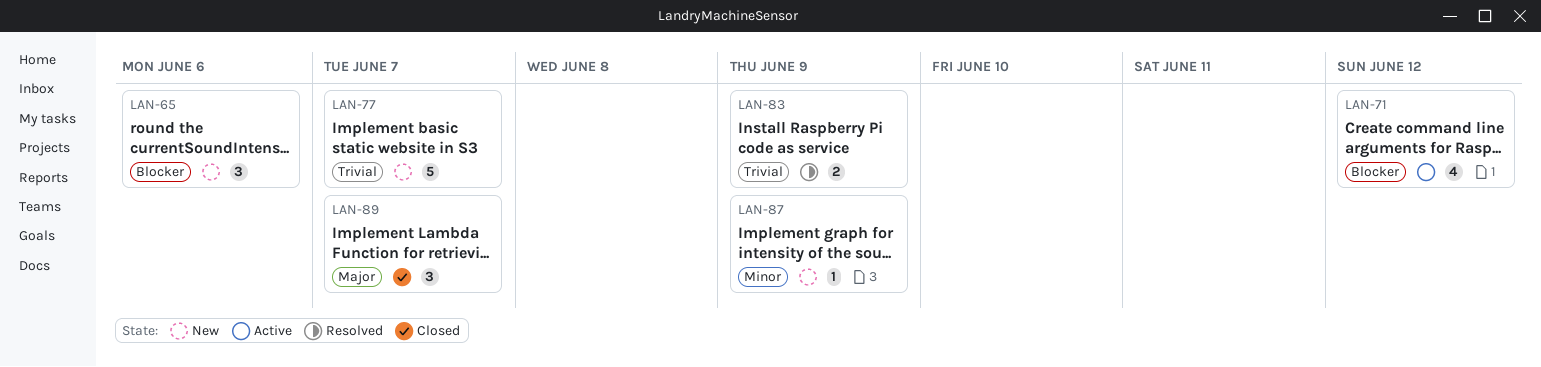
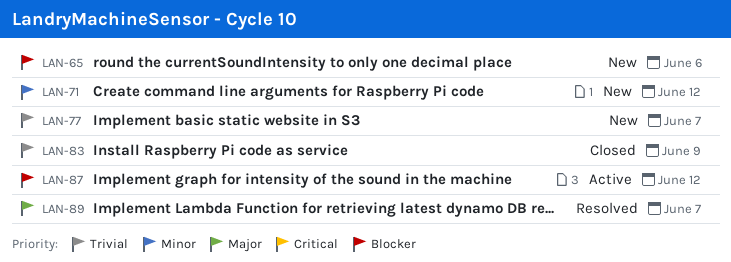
LAN-71, status: Active -> New
LAN-71, priority: Blocker -> Minor
LAN-83, status: Resolved -> Closed
LAN-87, status: New -> Active
LAN-87, priority: Minor -> Blocker
LAN-87, due: Jun 9 -> Jun 12
LAN-89, status: Closed -> Resolved

